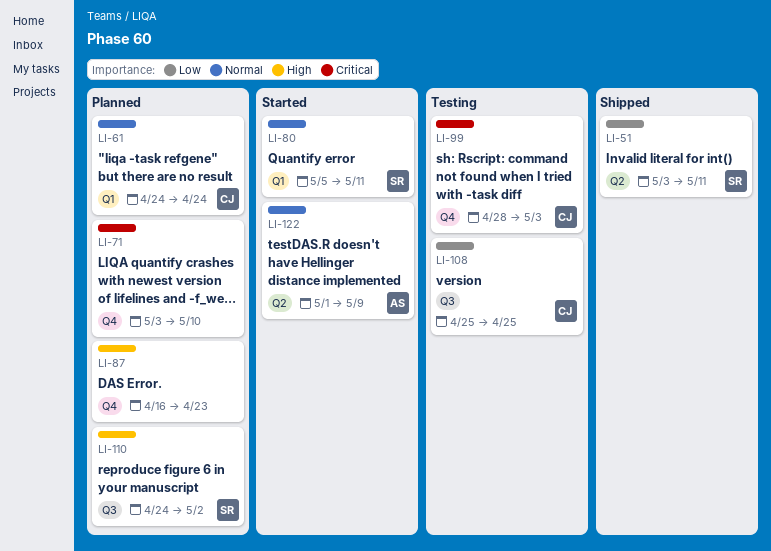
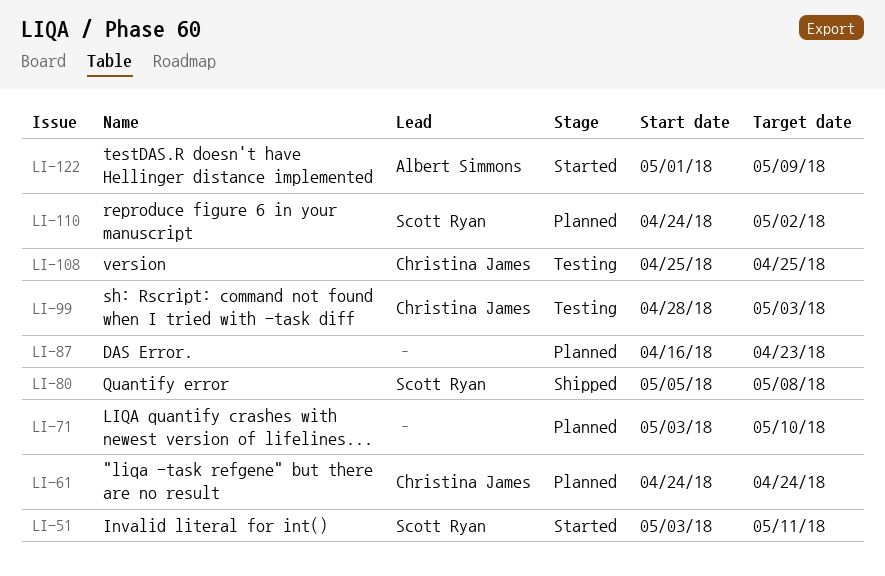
LI-51, status: Shipped -> Started
LI-80, status: Started -> Shipped
LI-80, due: May 11 -> May 8

